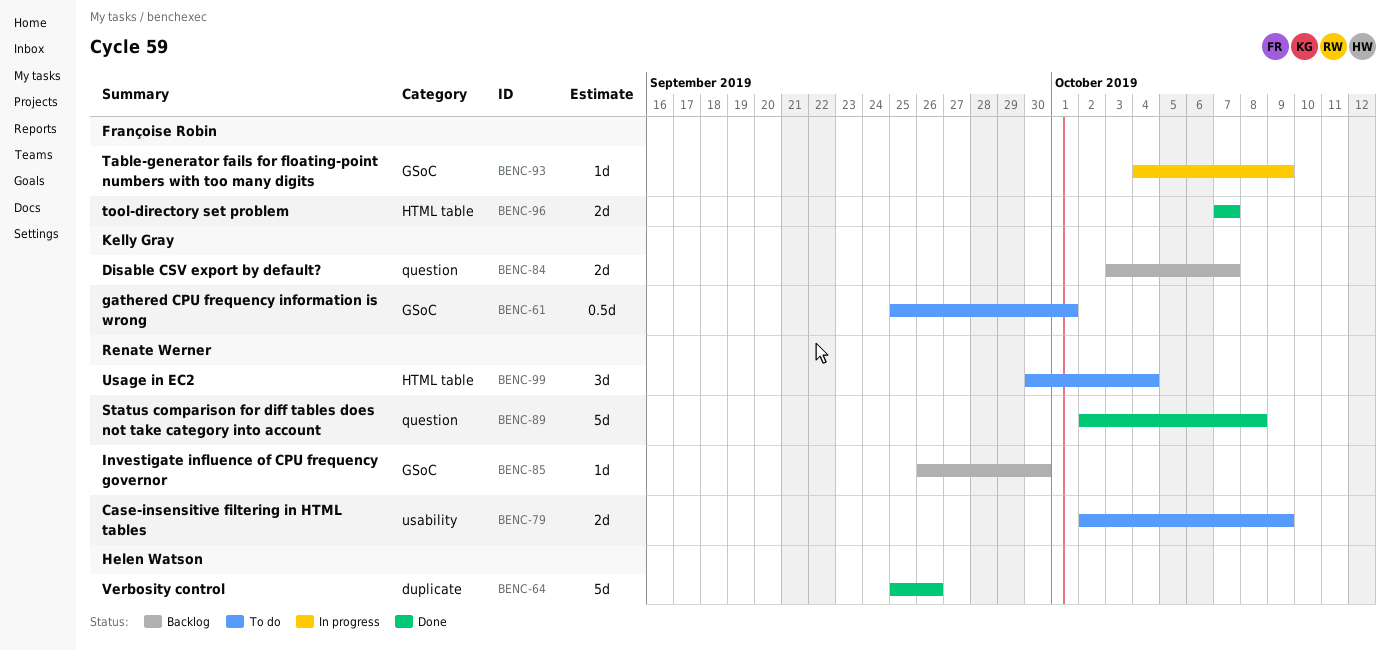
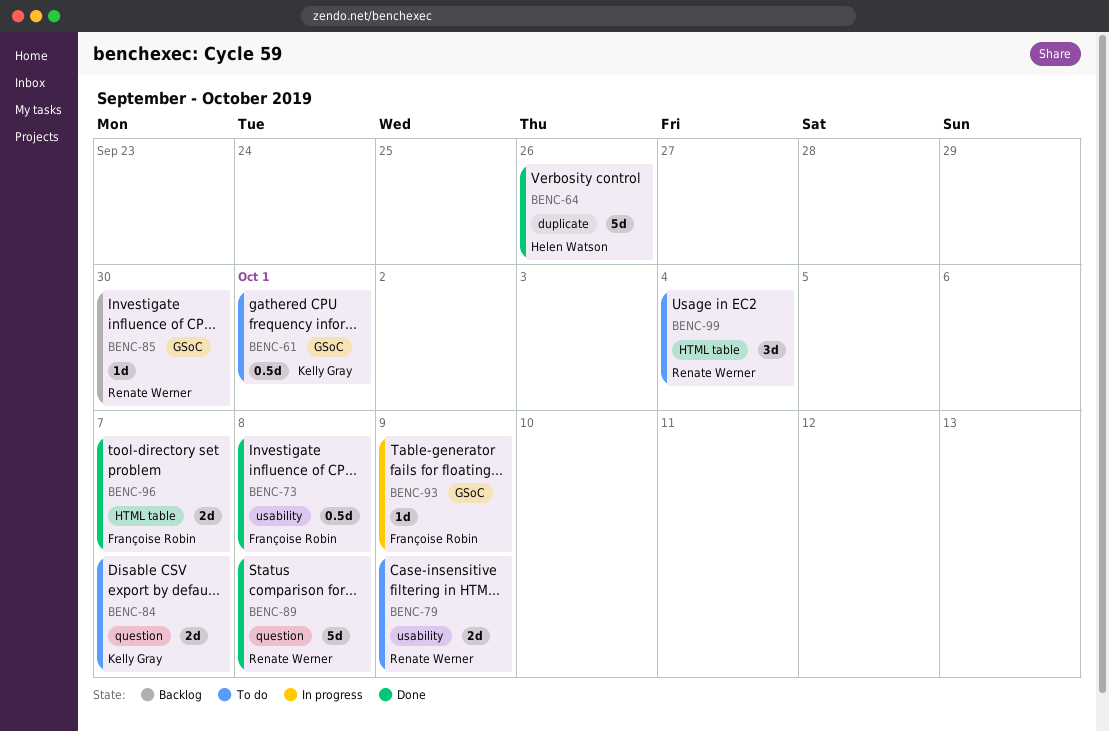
BENC-73: none -> present
BENC-84, status: Backlog -> To do

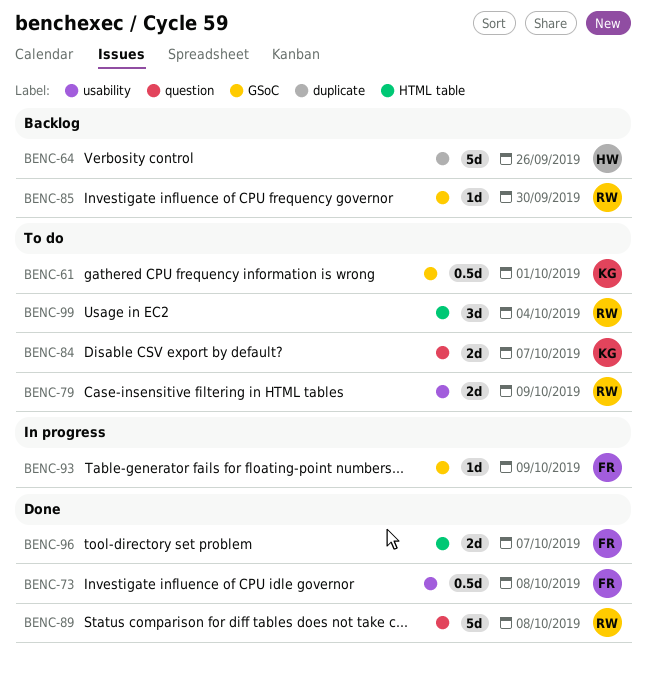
BENC-64, status: Done -> Backlog

